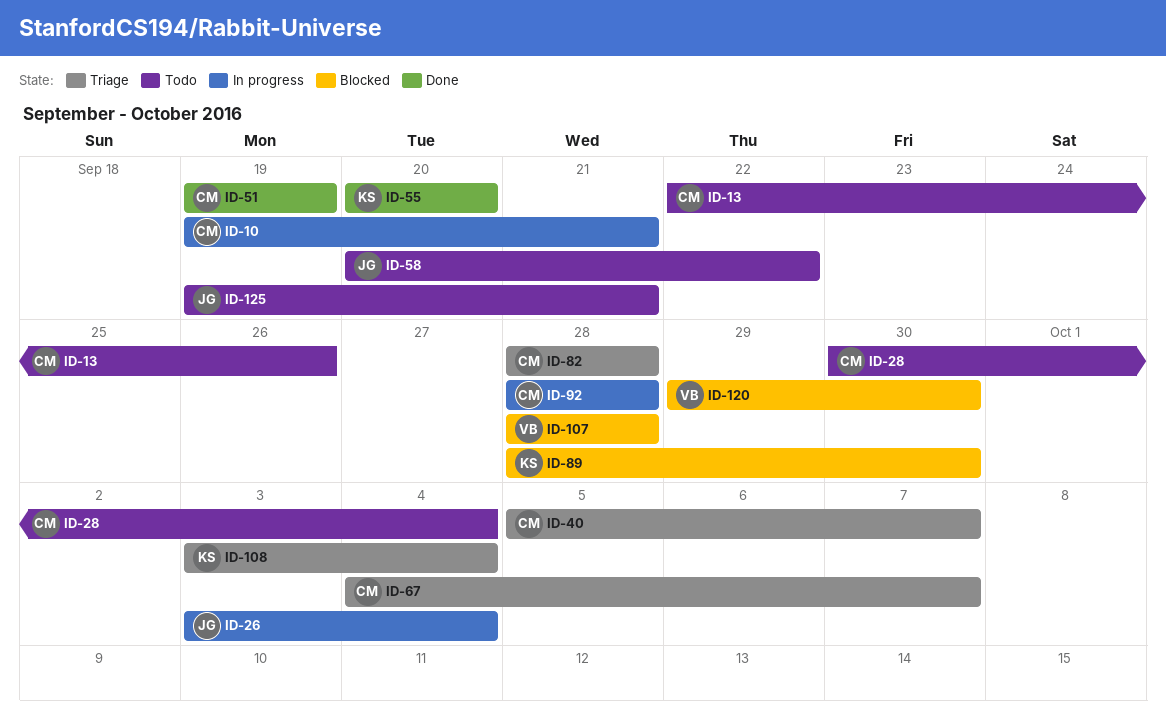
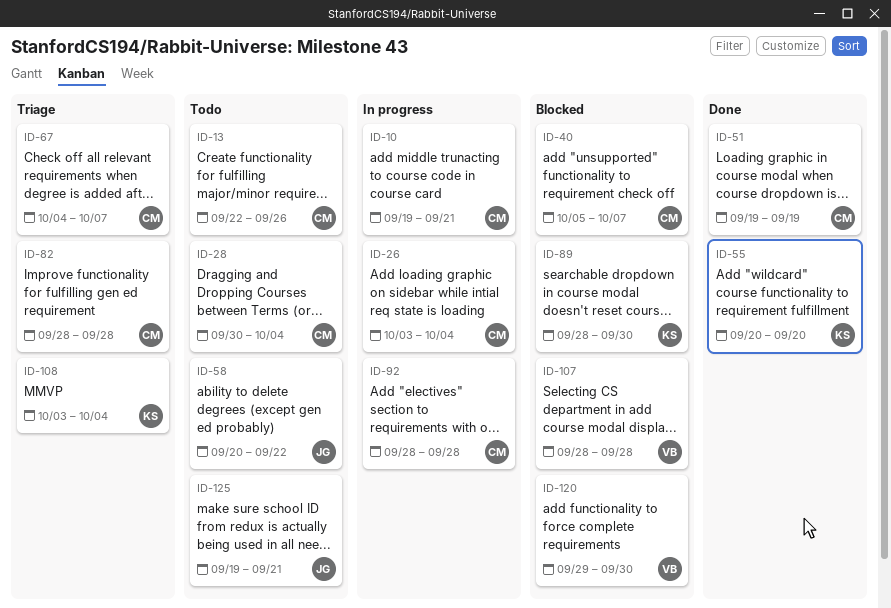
ID-26, owner: JG -> CM
ID-40, status: Triage -> Blocked

